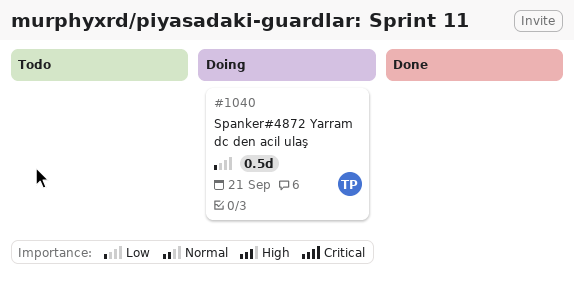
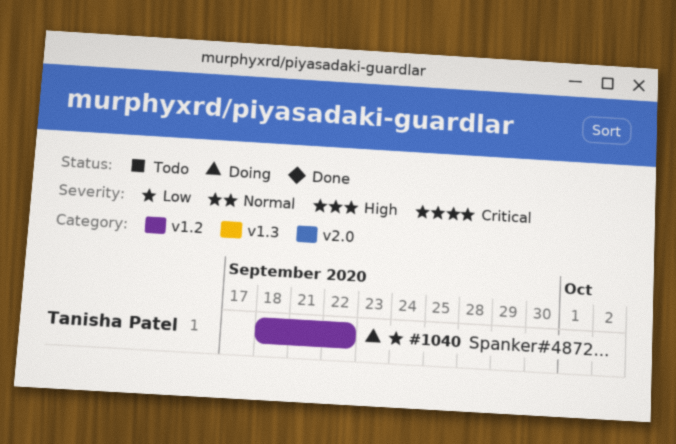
#1040, due: Sep 21 -> Sep 22

